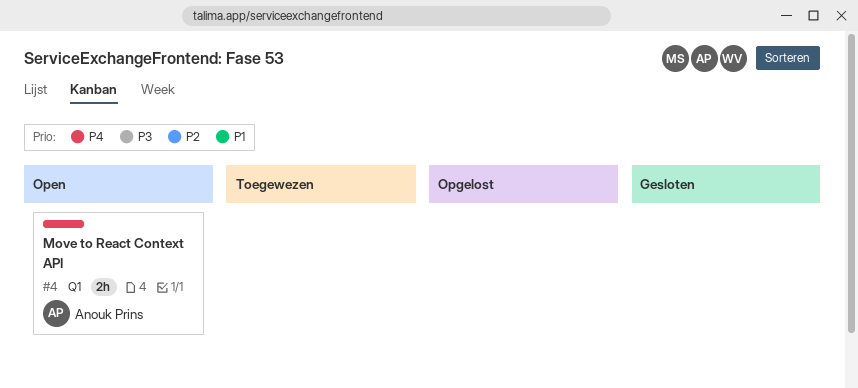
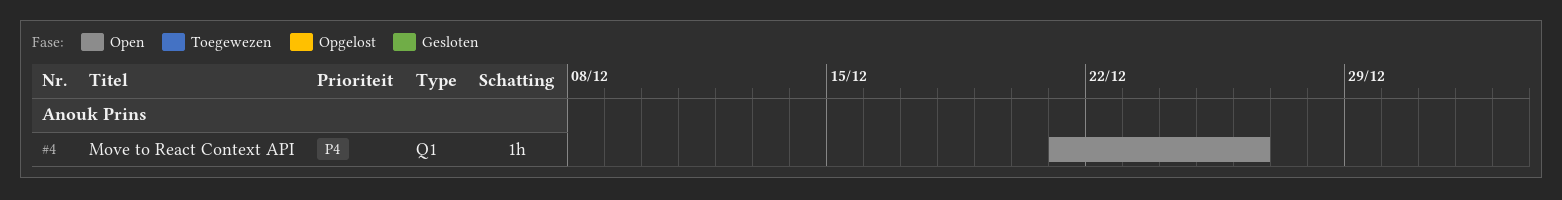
#4, estimate: 2h -> 1h

